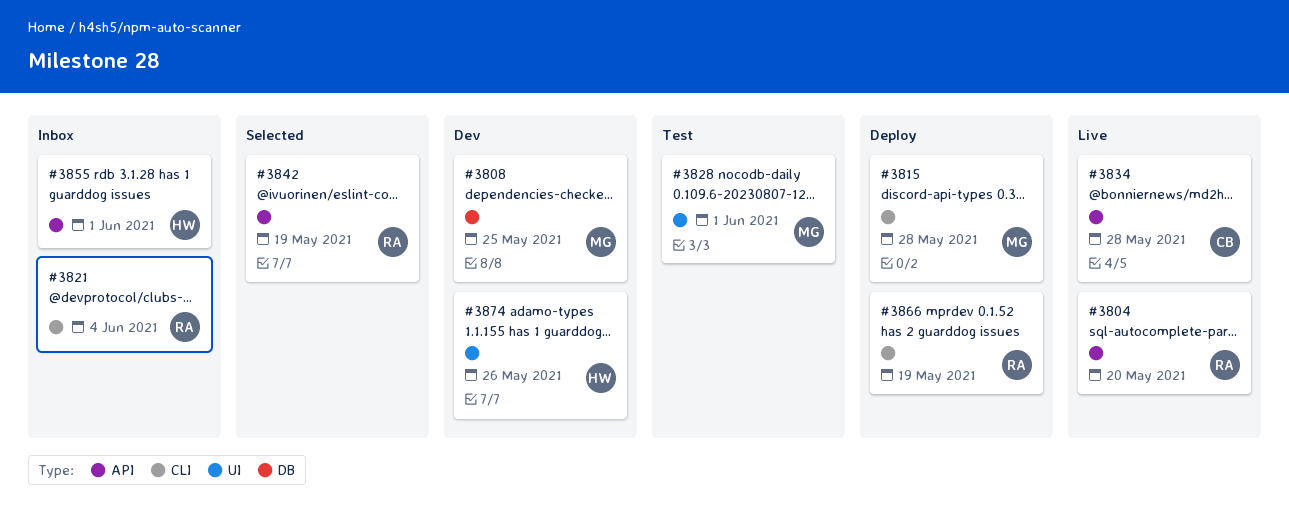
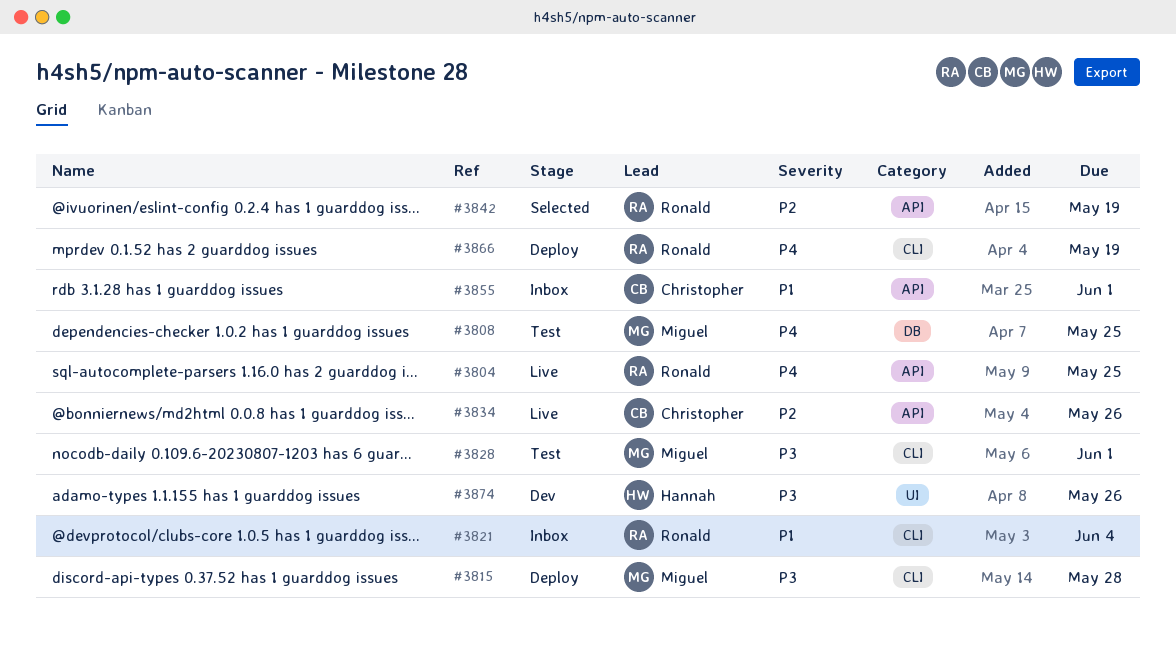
#3804, due: May 20 -> May 25
#3808, status: Dev -> Test
#3828, label: UI -> CLI
#3834, due: May 28 -> May 26
#3855, owner: Hannah -> Christopher

